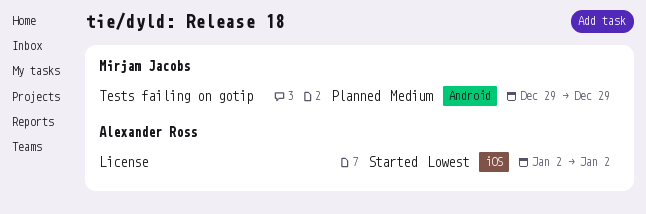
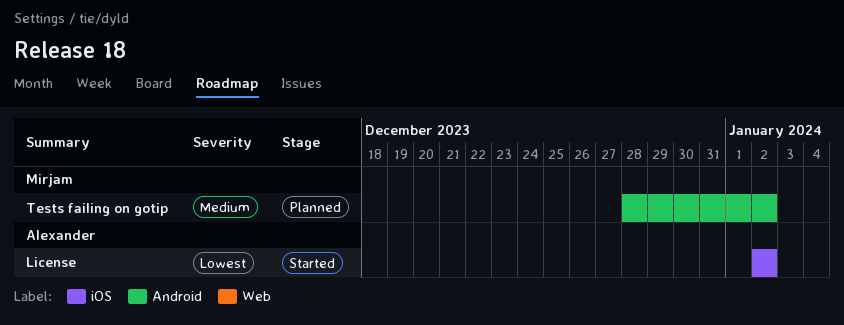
Tests failing on gotip, start: Dec 29 -> Dec 28
Tests failing on gotip, due: Dec 29 -> Jan 2

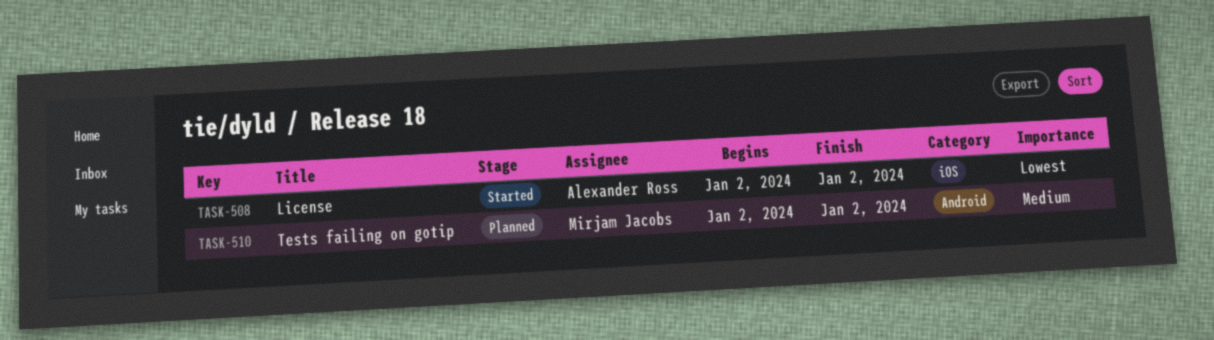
Tests failing on gotip, start: Dec 28 -> Jan 2

